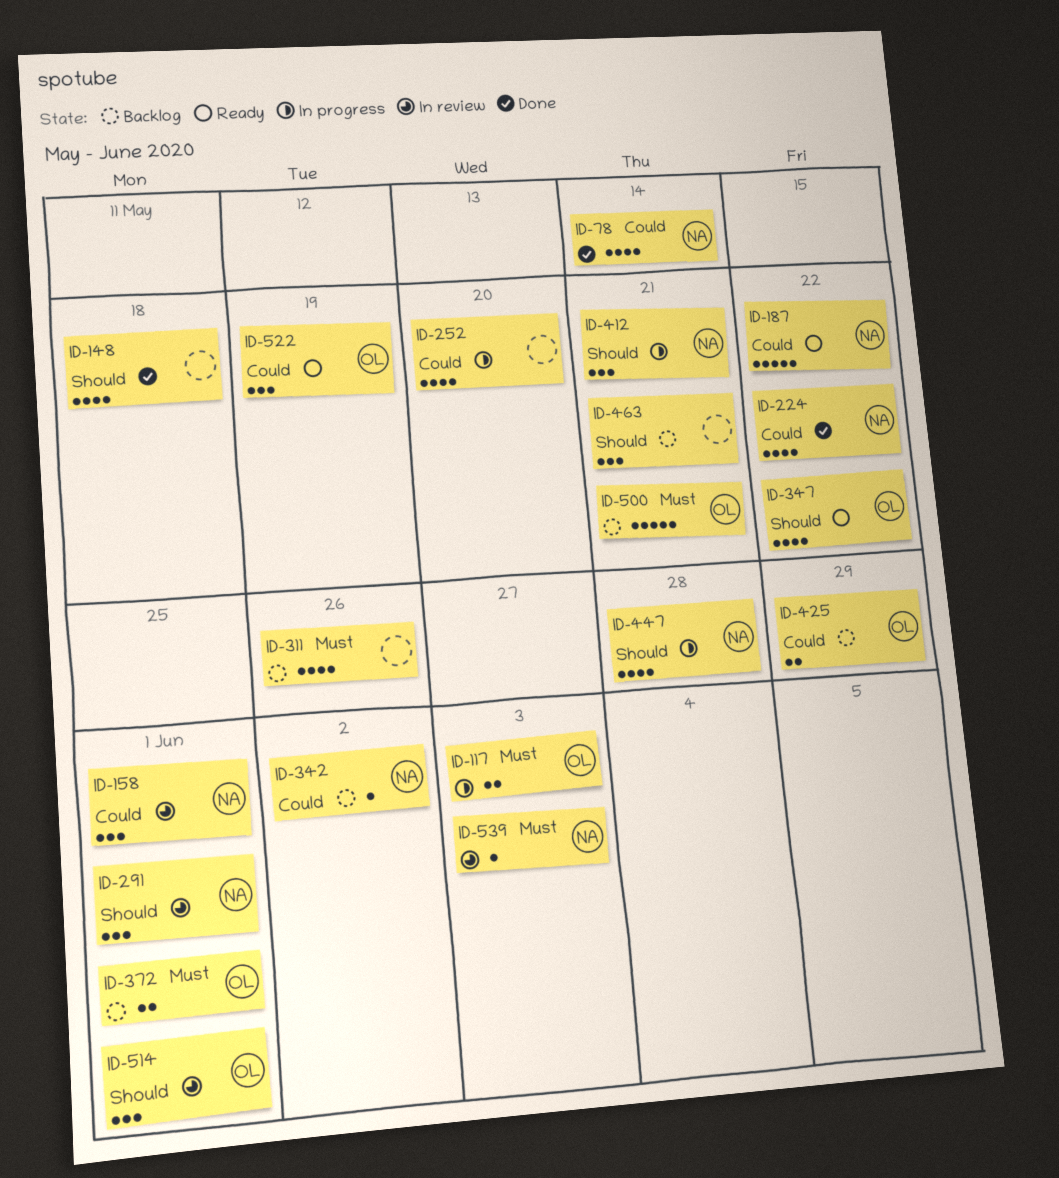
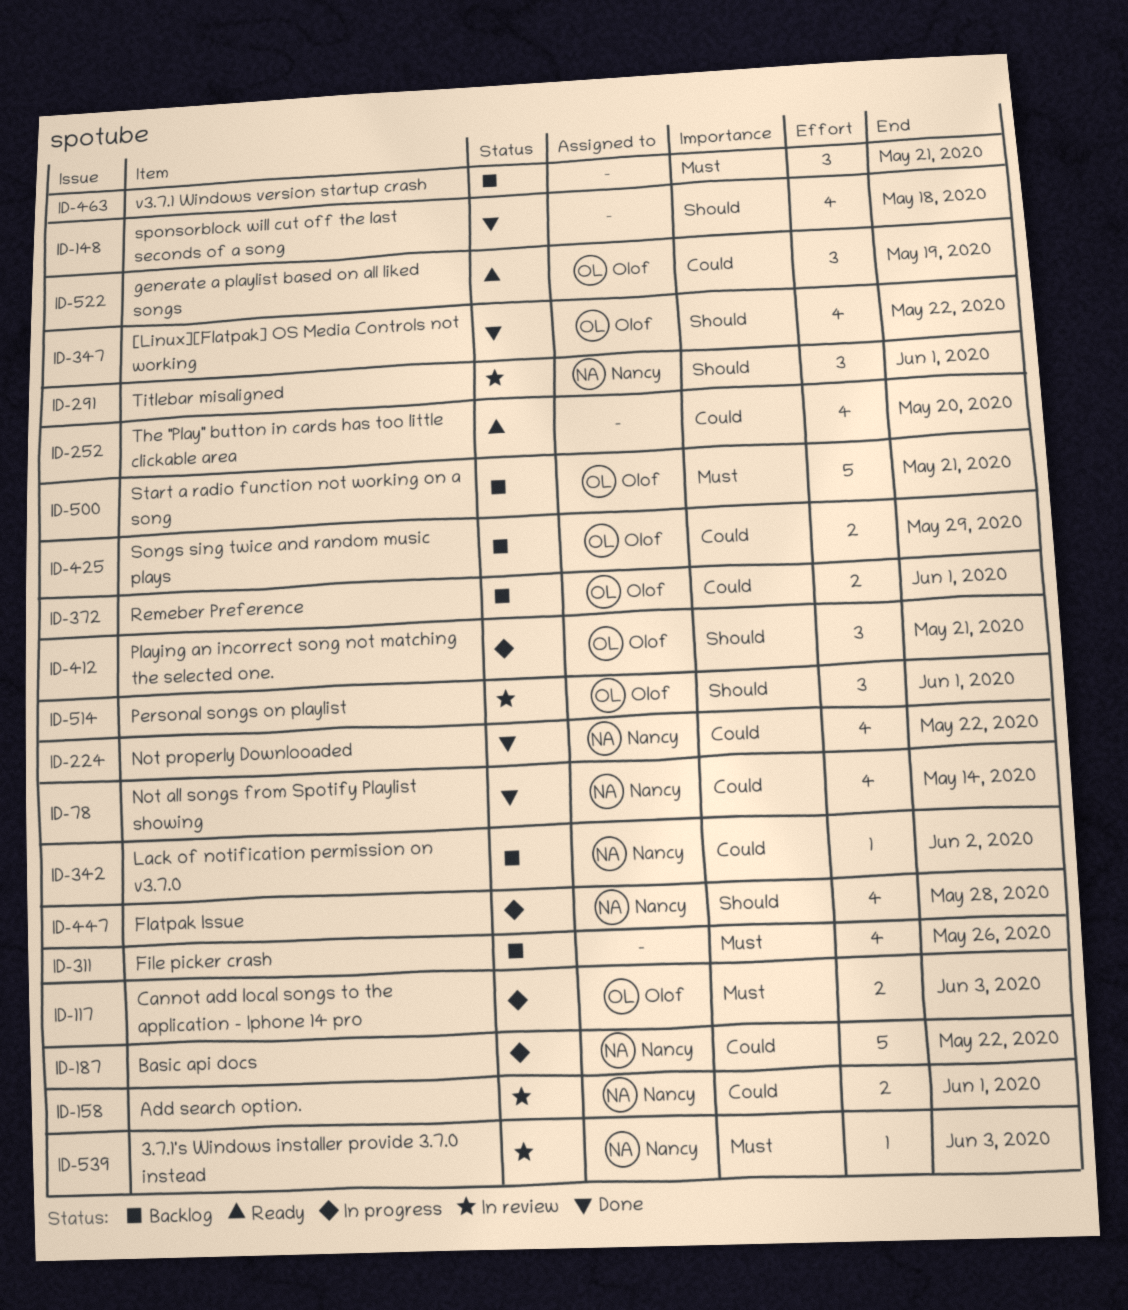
ID-158, estimate: 3 -> 2
ID-187, status: Ready -> In progress
ID-252, status: In progress -> Ready
ID-347, status: Ready -> Done
ID-372, priority: Must -> Could
ID-412, owner: Nancy -> Olof
ID-463, priority: Should -> Must

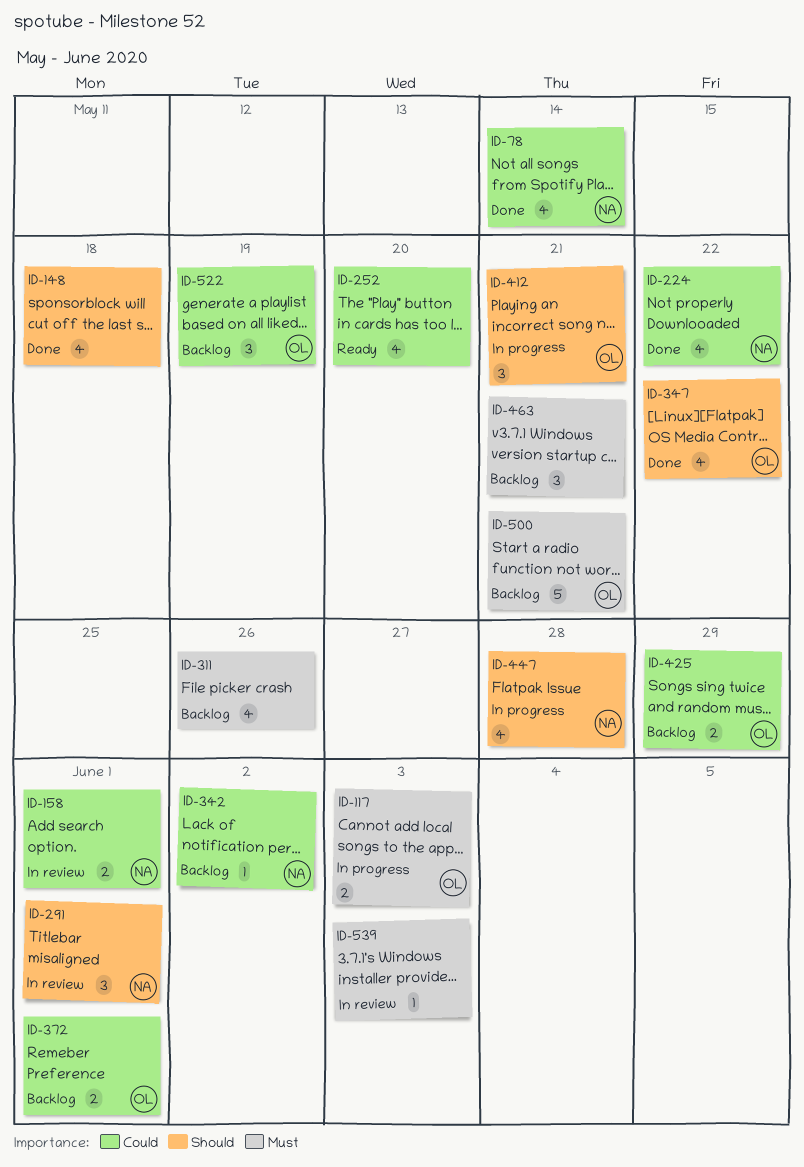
ID-187: present -> none
ID-514: present -> none
ID-522, status: Ready -> Backlog
ID-539, owner: Nancy -> none

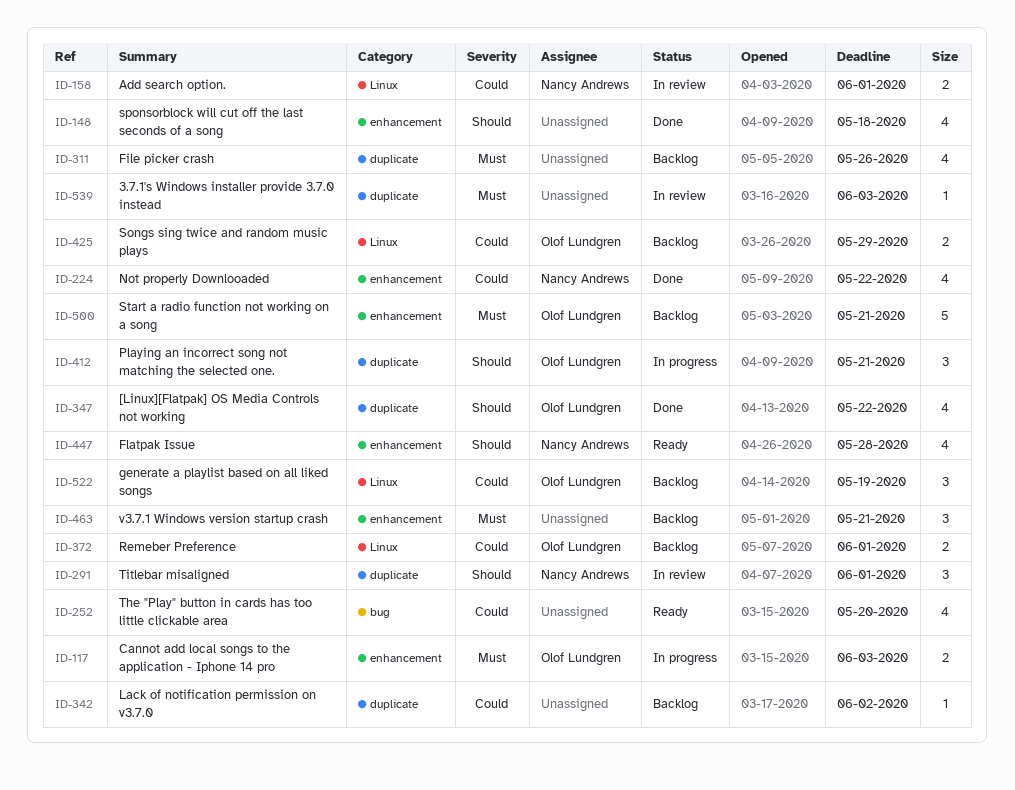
ID-78: present -> none
ID-342, owner: Nancy Andrews -> none
ID-447, status: In progress -> Ready

